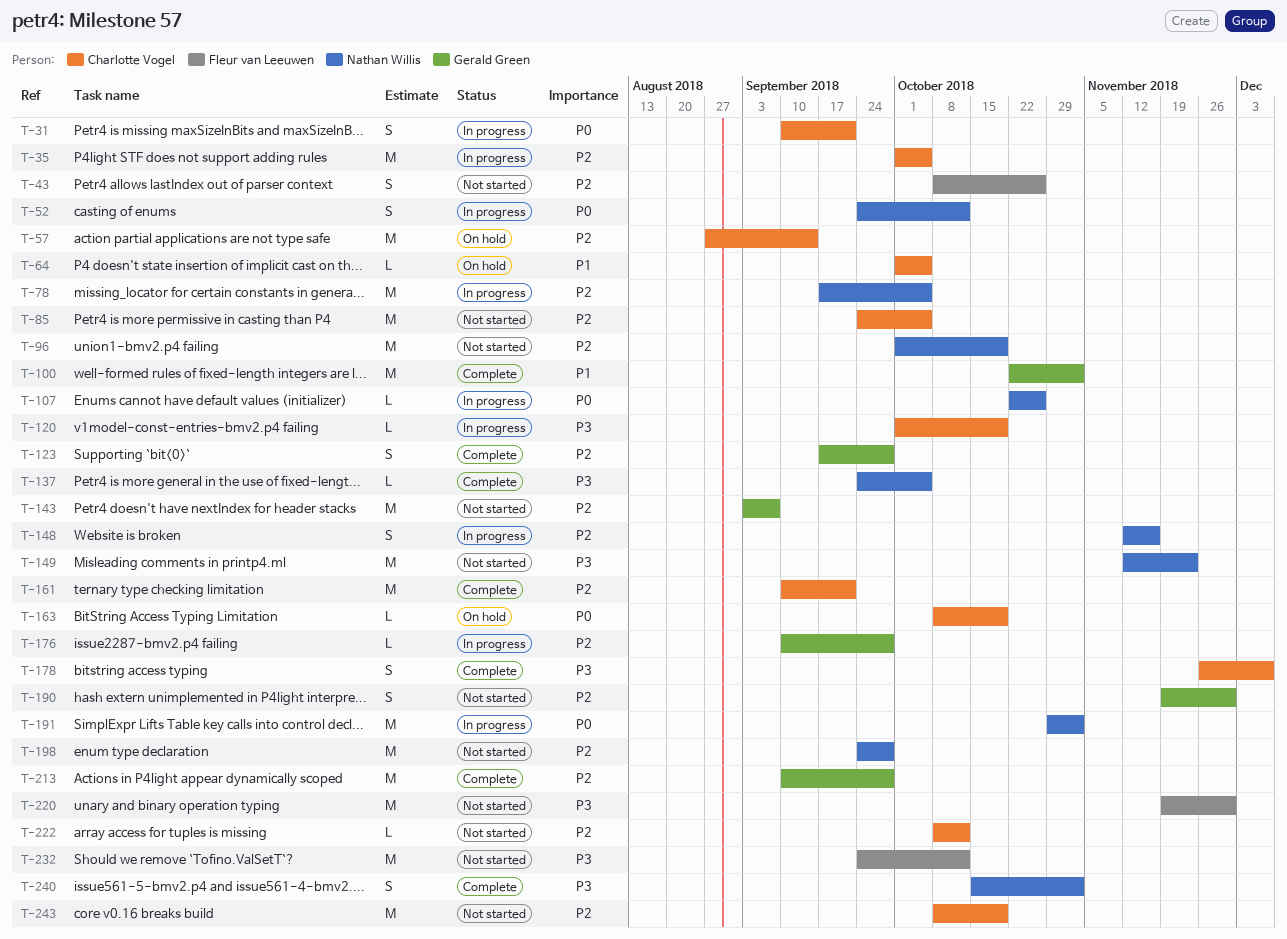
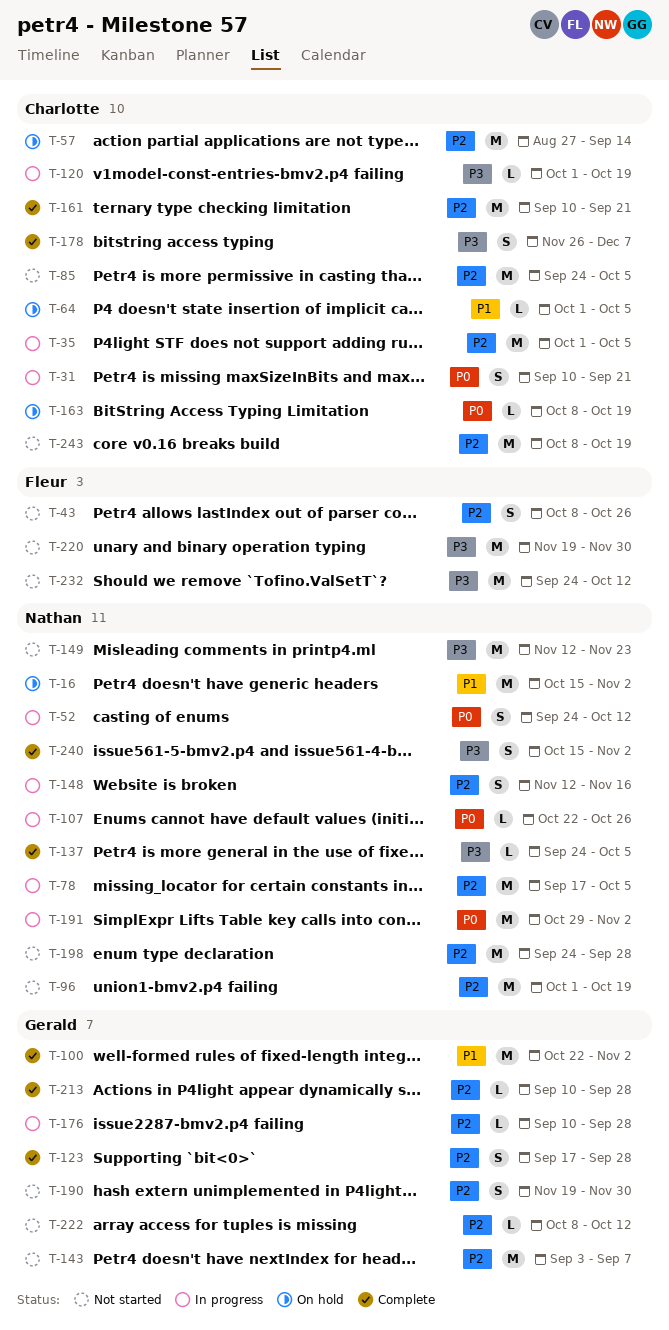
T-16: none -> present
T-213, estimate: M -> L
T-222, owner: Charlotte Vogel -> Gerald Green

